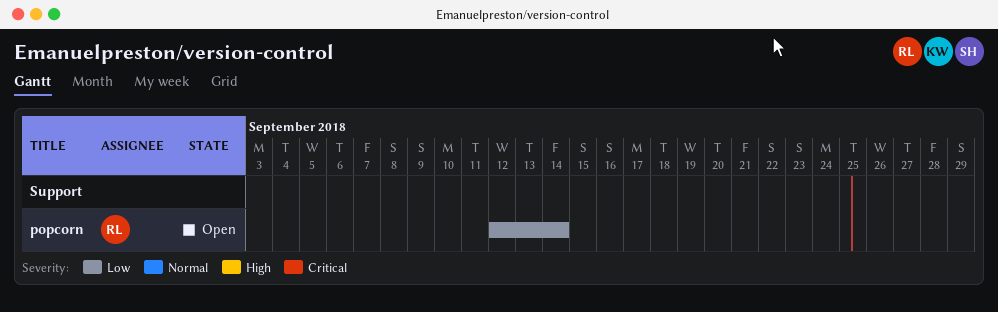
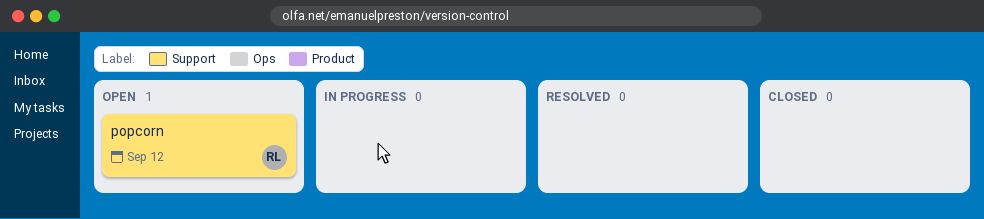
popcorn, due: Sep 14 -> Sep 12

